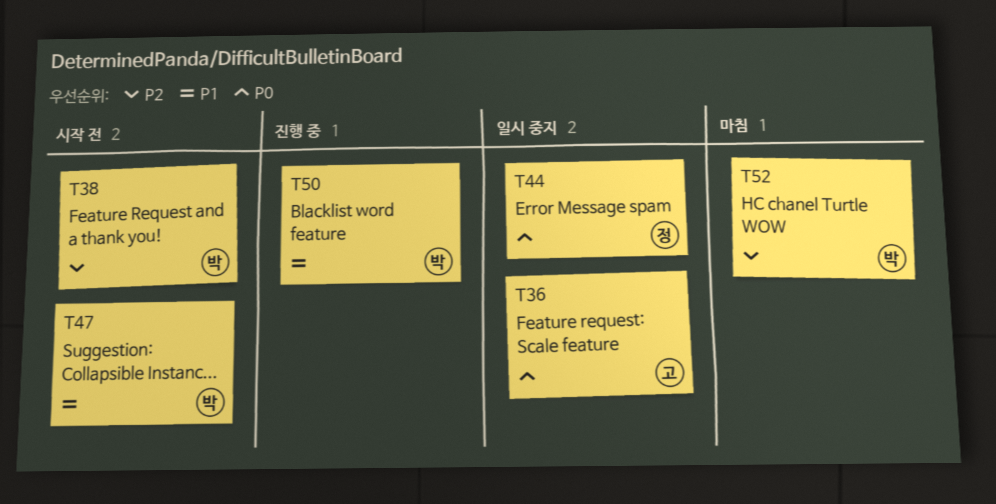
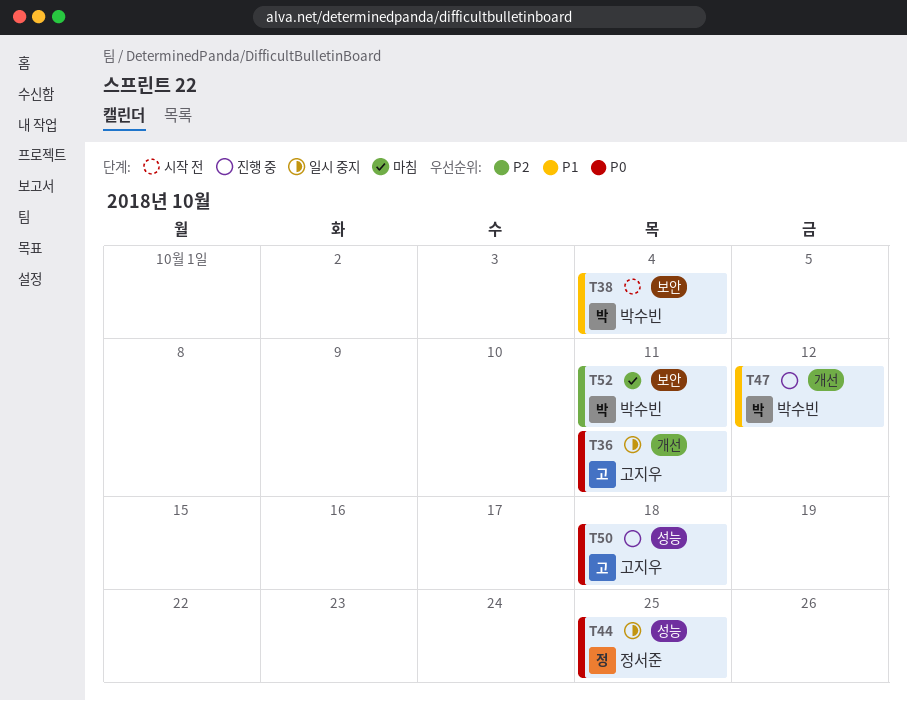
T38, priority: P2 -> P1
T47, status: 시작 전 -> 진행 중
T50, owner: 박수빈 -> 고지우
T50, priority: P1 -> P0

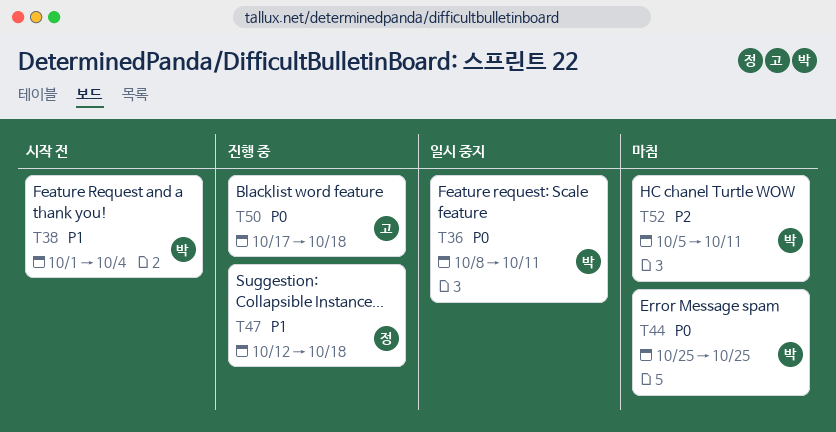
T36, owner: 고지우 -> 박수빈
T44, status: 일시 중지 -> 마침
T44, owner: 정서준 -> 박수빈
T47, owner: 박수빈 -> 정서준
T47, due: Oct 12 -> Oct 18

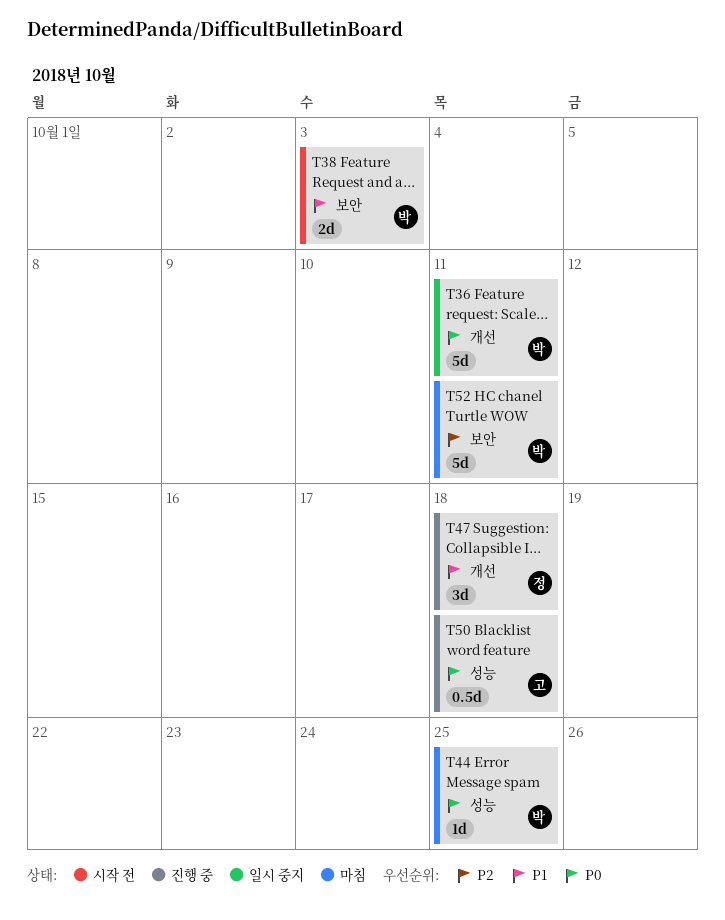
T38, due: Oct 4 -> Oct 3

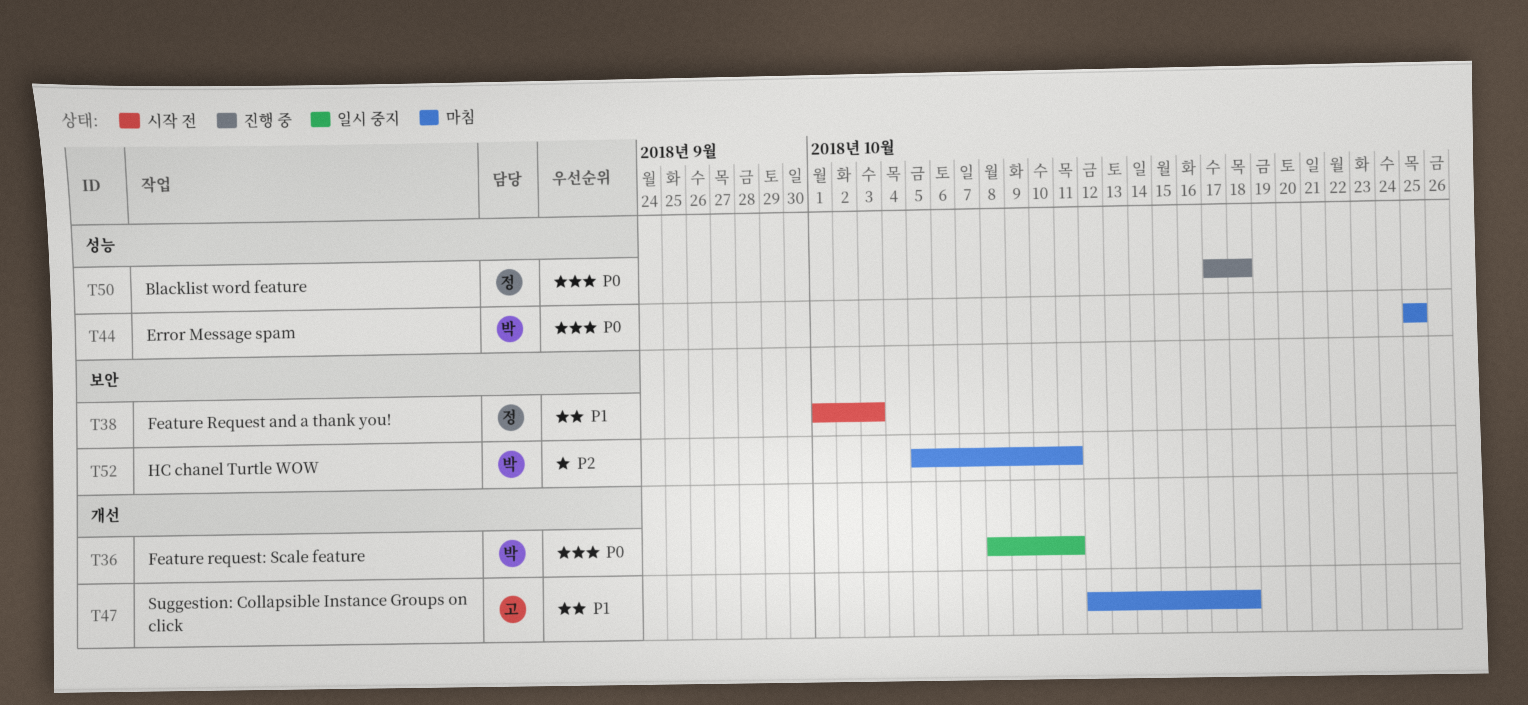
T38, owner: 박 -> 정
T47, status: 진행 중 -> 마침
T47, owner: 정 -> 고
T50, owner: 고 -> 정

